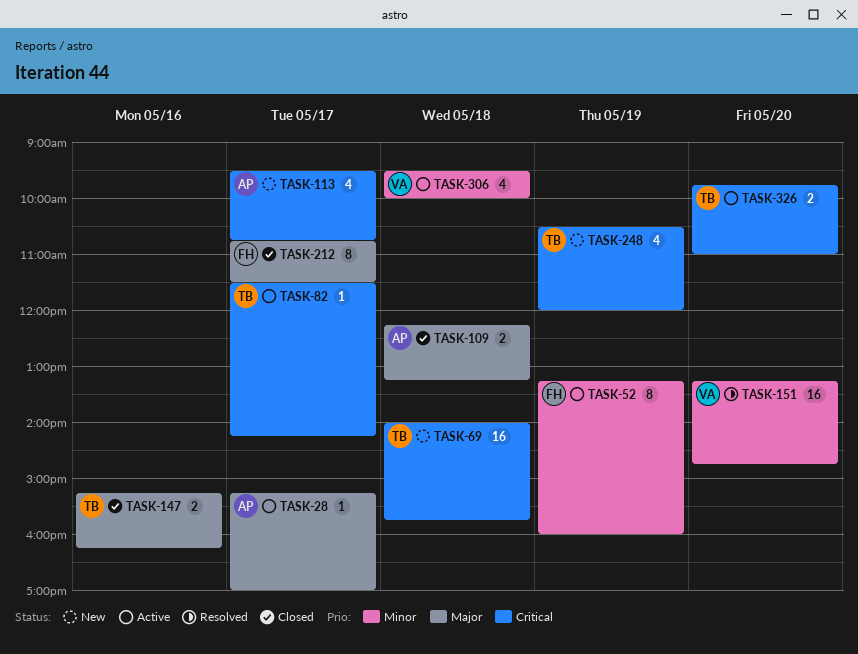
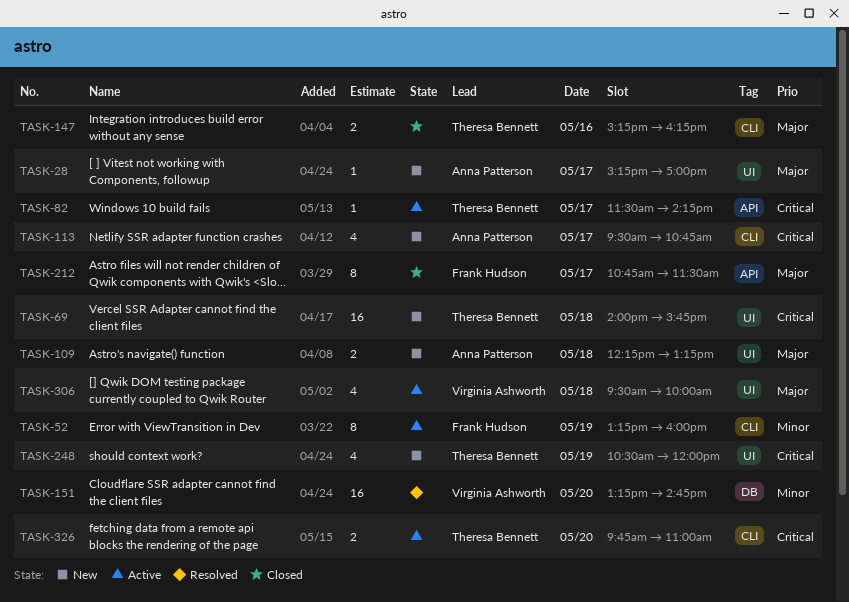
TASK-28, status: Active -> New
TASK-109, status: Closed -> New
TASK-306, priority: Minor -> Major

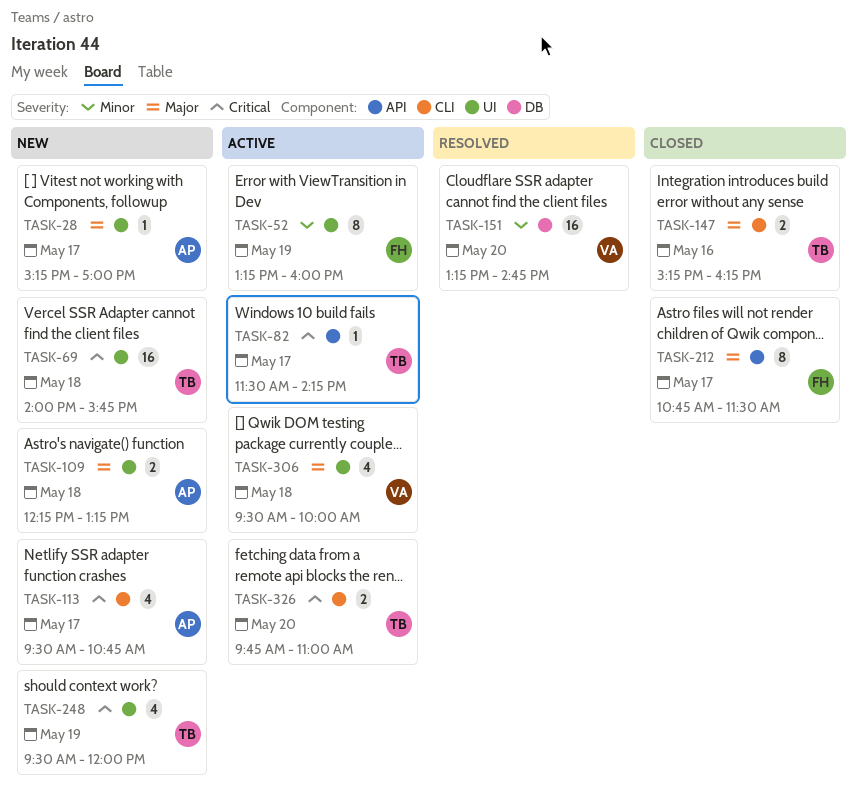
TASK-52, label: CLI -> UI
TASK-248, begins: 10:30 -> 09:30

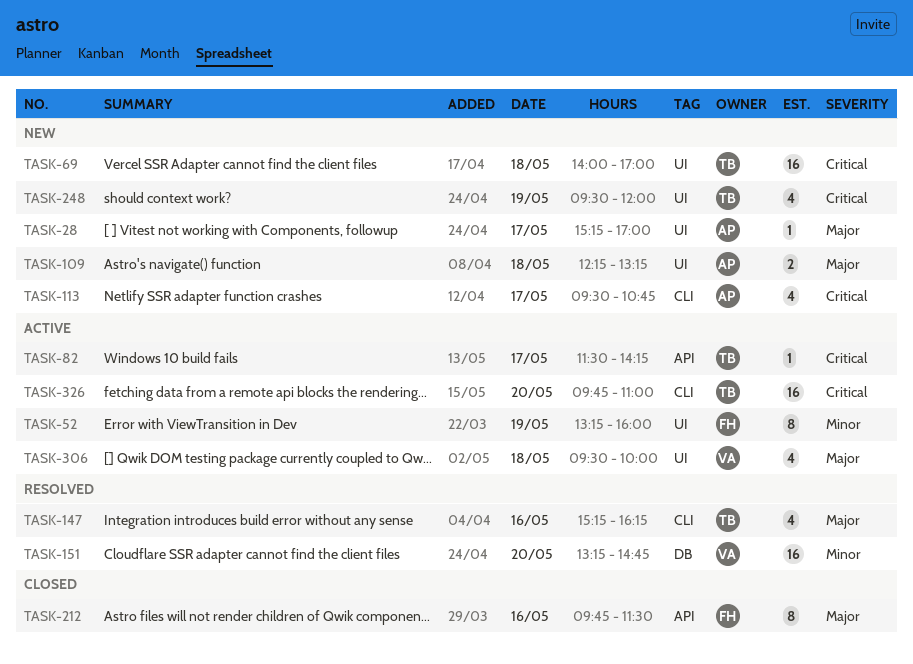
TASK-69, ends: 15:45 -> 17:00
TASK-147, status: Closed -> Resolved
TASK-147, estimate: 2 -> 4
TASK-212, day: May 17 -> May 16
TASK-212, begins: 10:45 -> 09:45
TASK-326, estimate: 2 -> 16

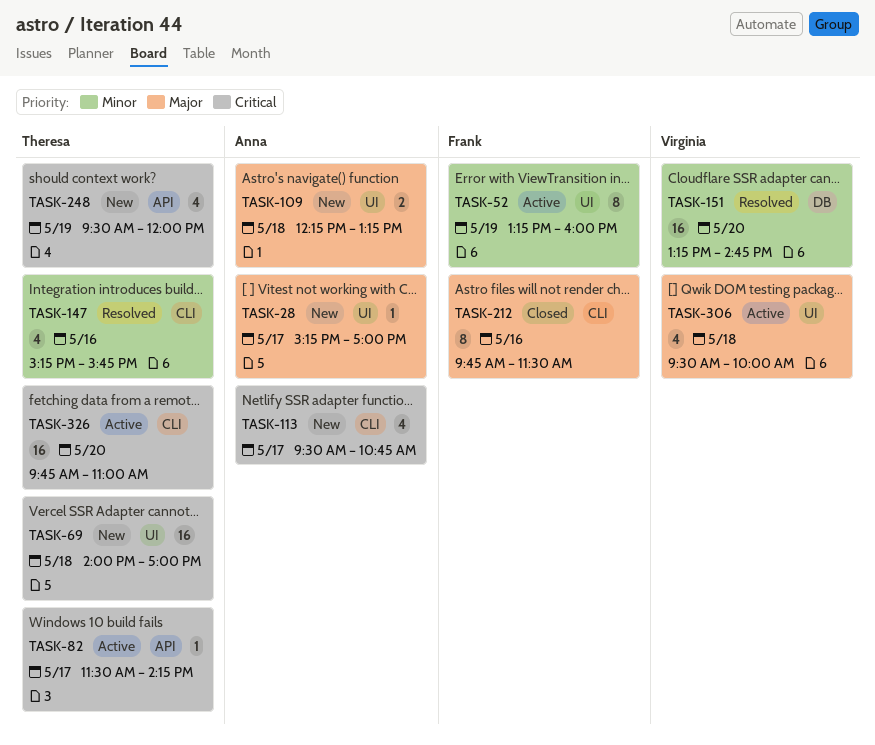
TASK-147, priority: Major -> Minor
TASK-147, ends: 16:15 -> 15:45
TASK-212, label: API -> CLI
TASK-248, label: UI -> API

